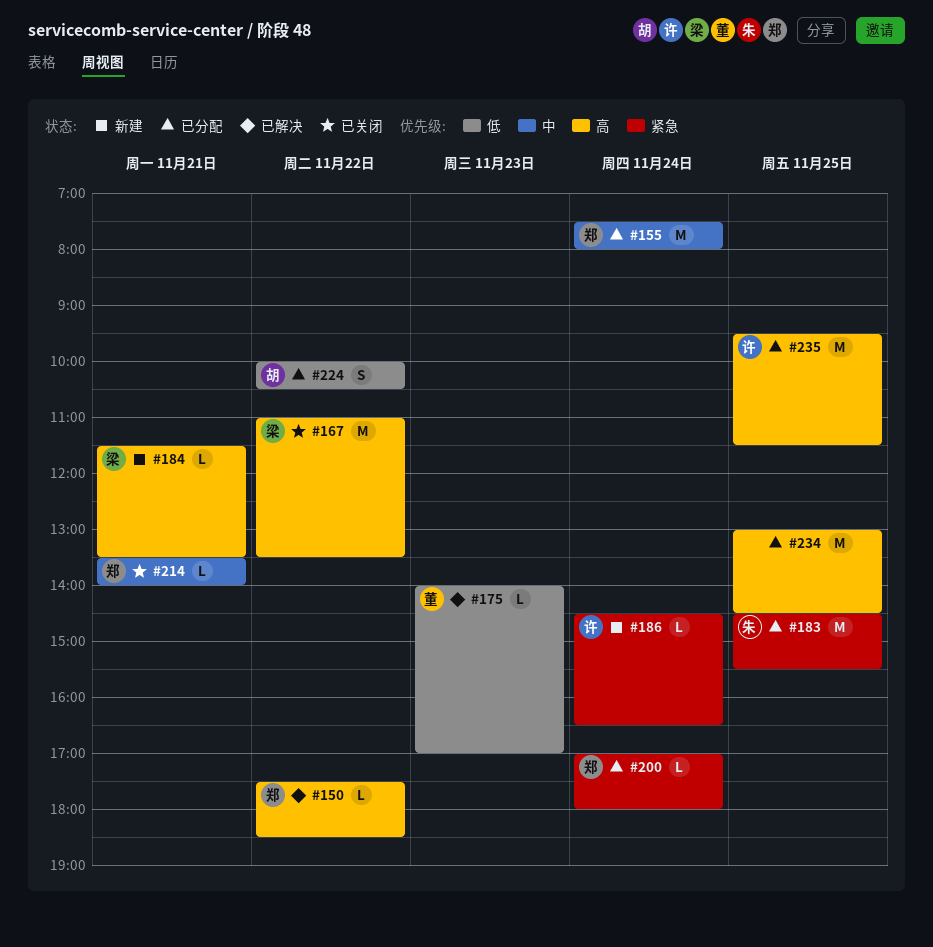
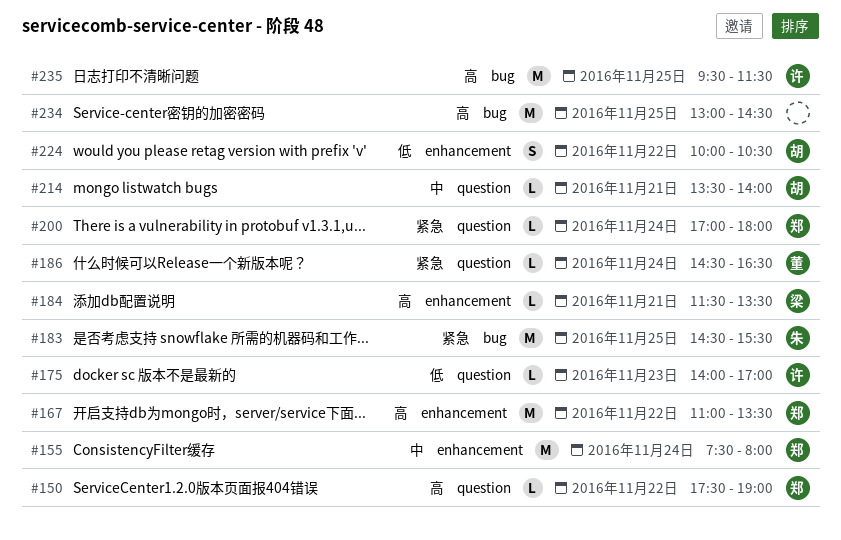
#150, ends: 18:30 -> 19:00
#167, owner: 梁 -> 郑
#175, owner: 董 -> 许
#186, owner: 许 -> 董
#214, owner: 郑 -> 胡

